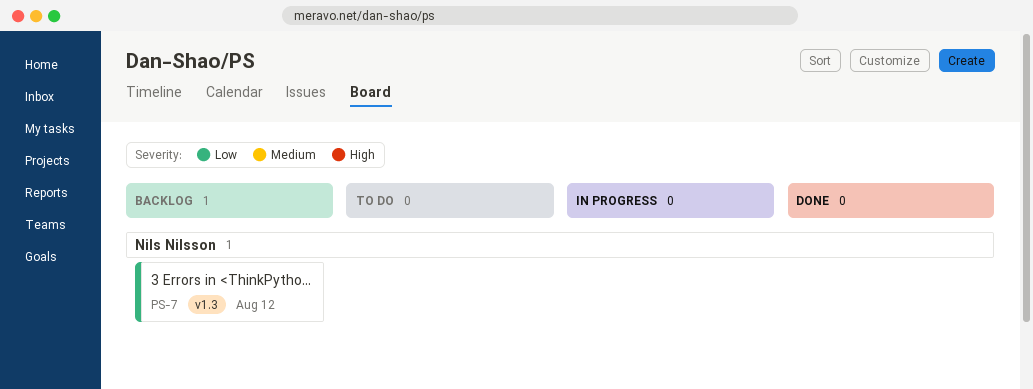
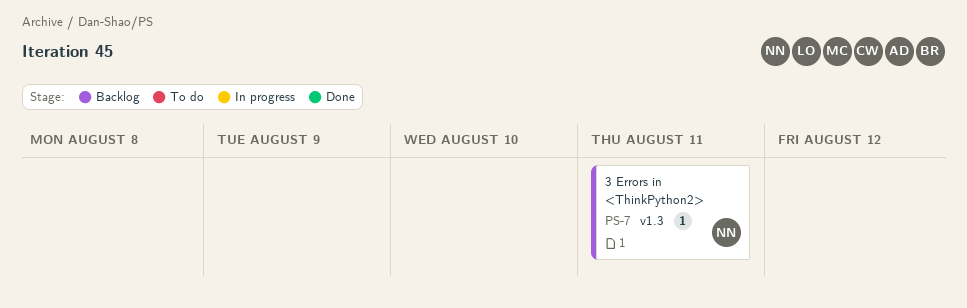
PS-7, due: Aug 12 -> Aug 11

